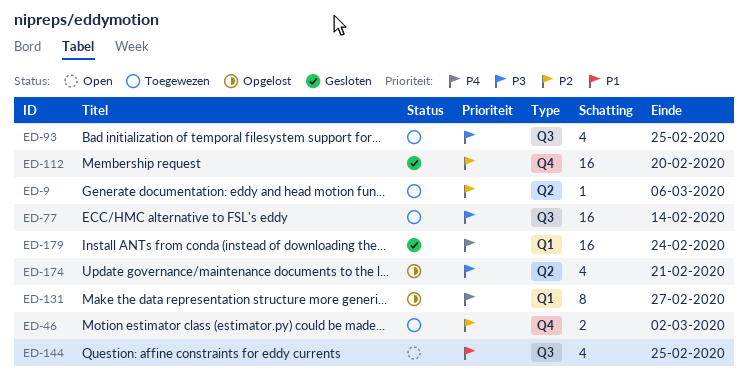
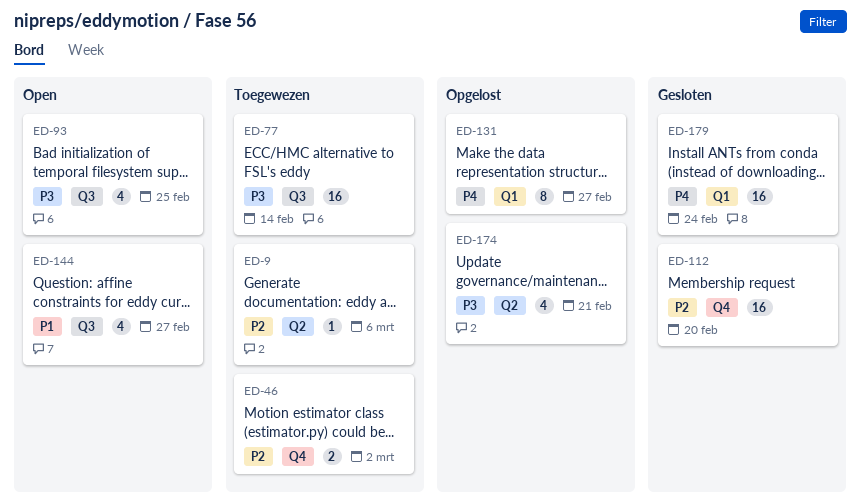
ED-93, status: Toegewezen -> Open
ED-144, due: Feb 25 -> Feb 27

